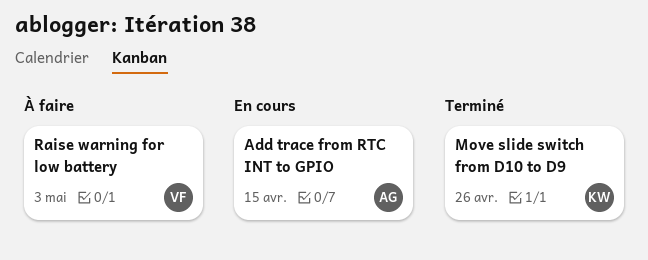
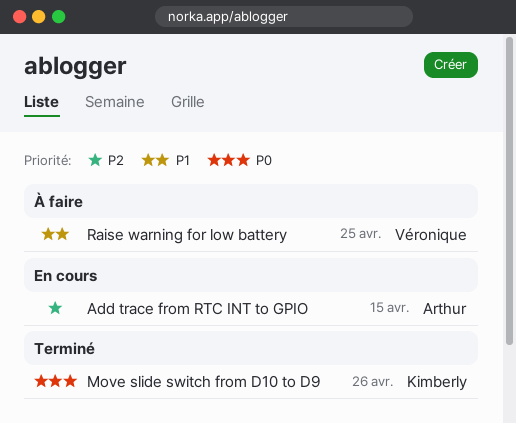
Raise warning for low battery, due: May 3 -> Apr 25

